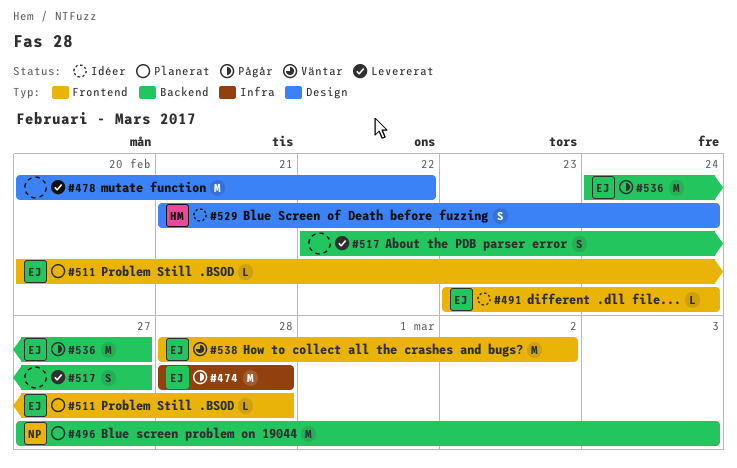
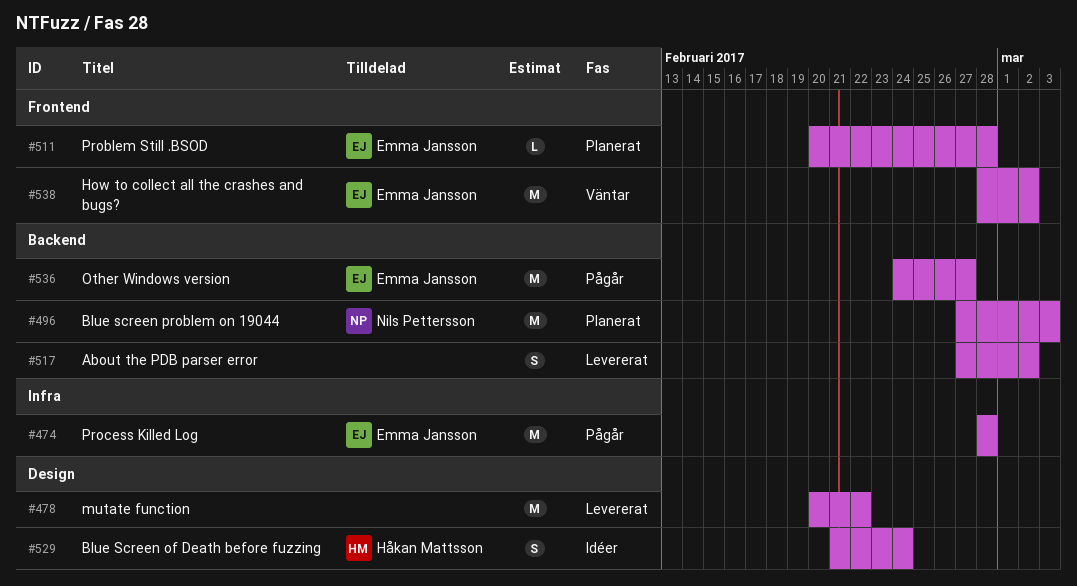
#491: present -> none
#517, start: Feb 22 -> Feb 27
#517, due: Feb 27 -> Mar 2

